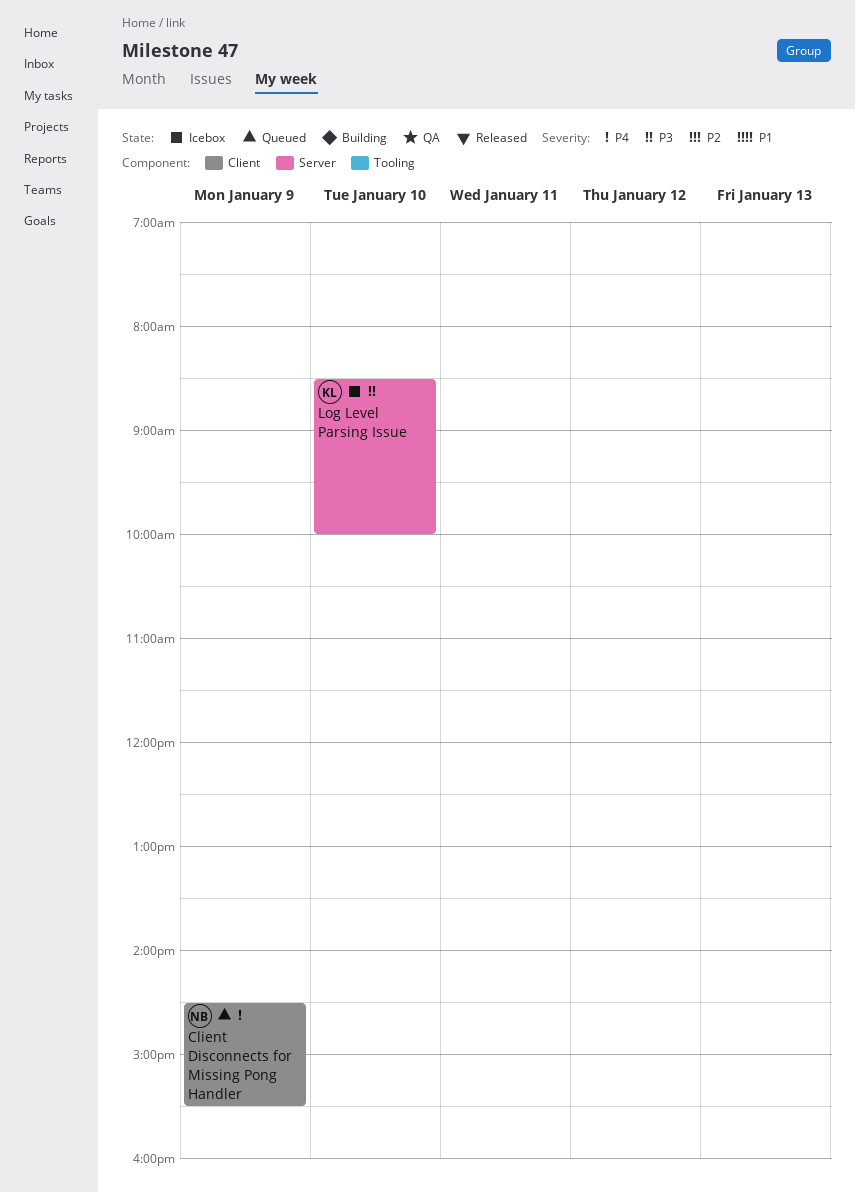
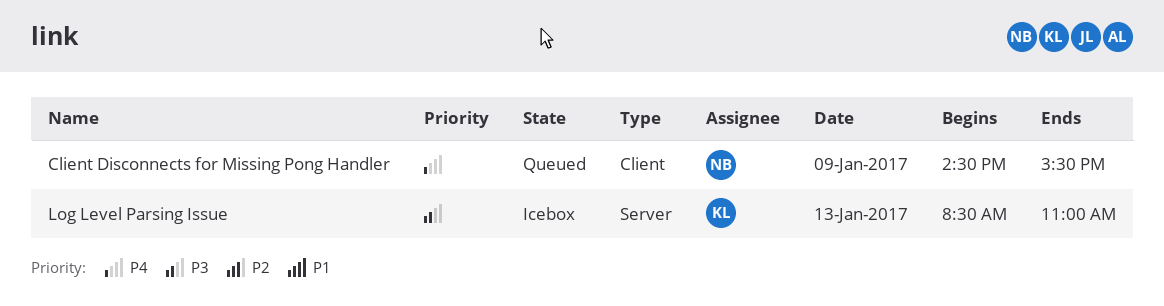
Log Level Parsing Issue, day: Jan 10 -> Jan 13
Log Level Parsing Issue, ends: 10:00 -> 11:00

